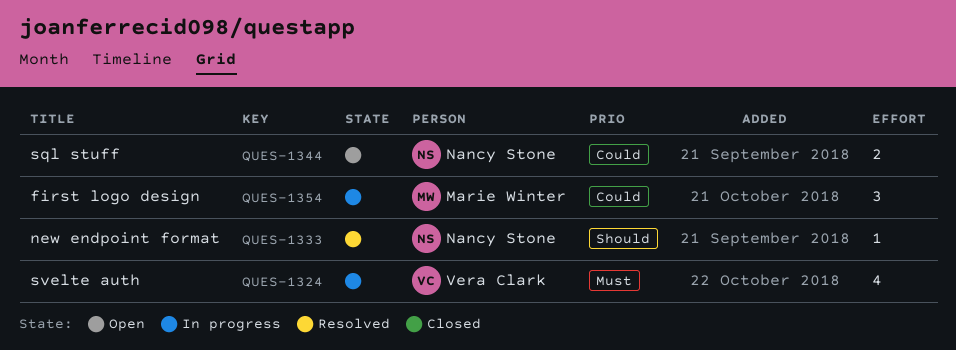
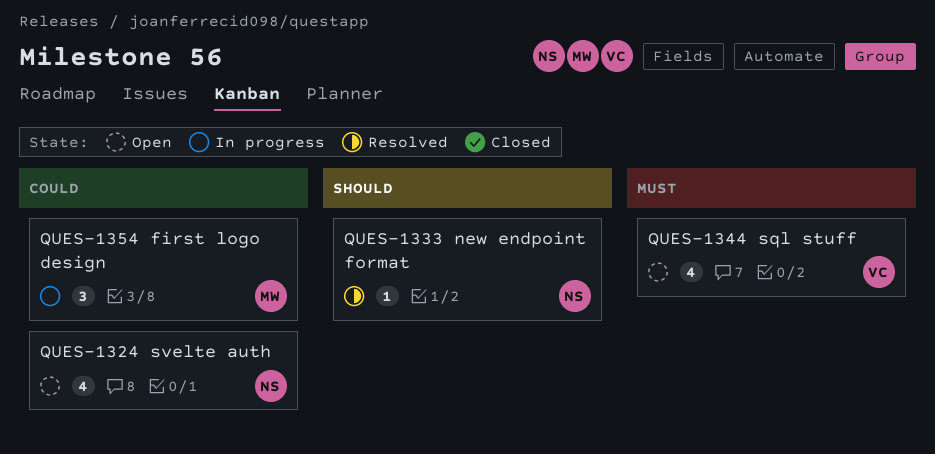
QUES-1324, status: In progress -> Open
QUES-1324, owner: Vera Clark -> Nancy Stone
QUES-1324, priority: Must -> Could
QUES-1344, owner: Nancy Stone -> Vera Clark
QUES-1344, priority: Could -> Must
QUES-1344, estimate: 2 -> 4

